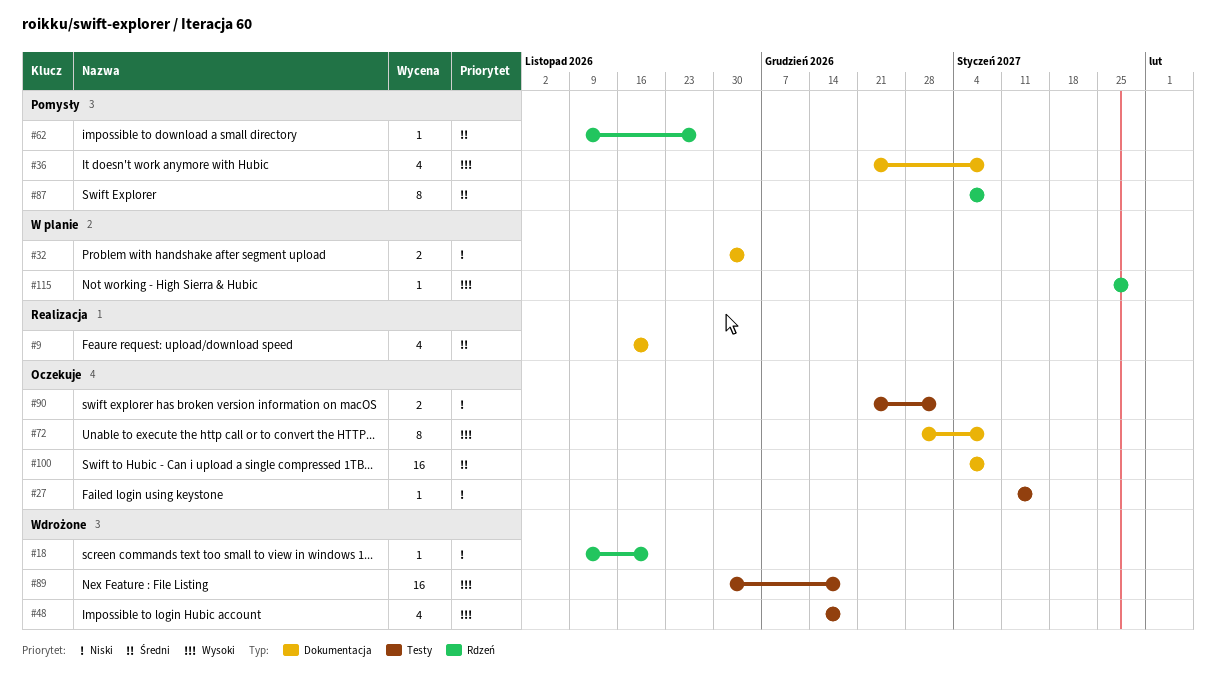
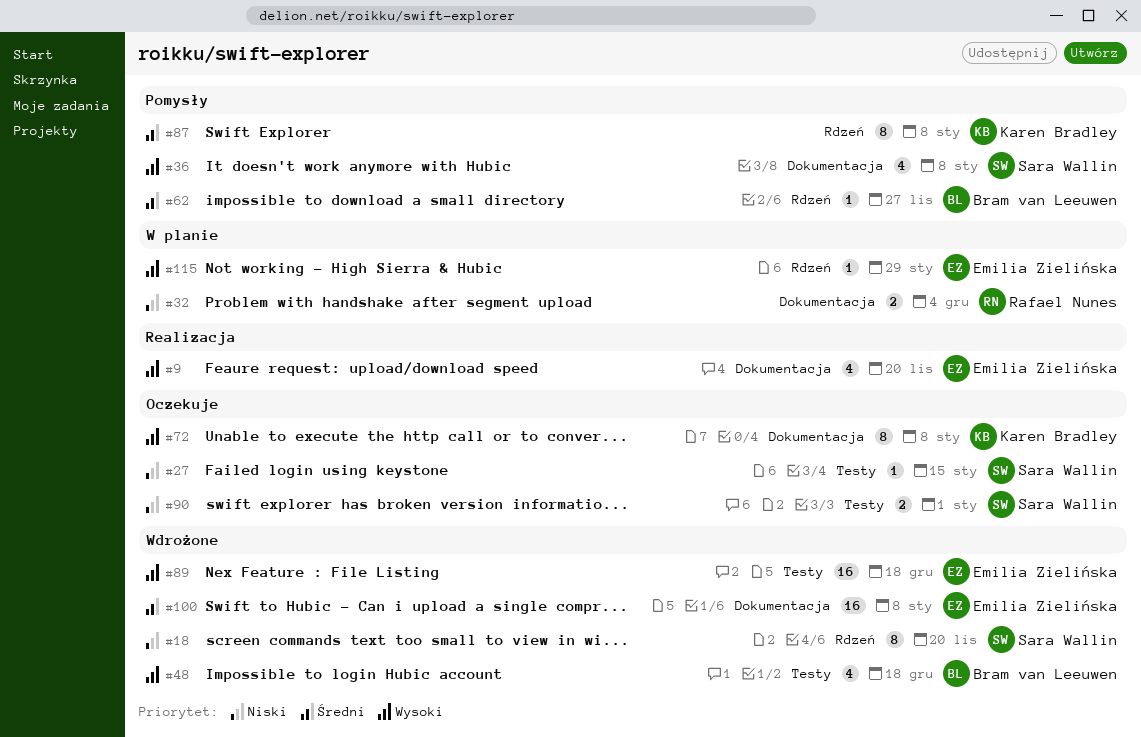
#9, priority: Średni -> Wysoki
#18, estimate: 1 -> 8
#100, status: Oczekuje -> Wdrożone

